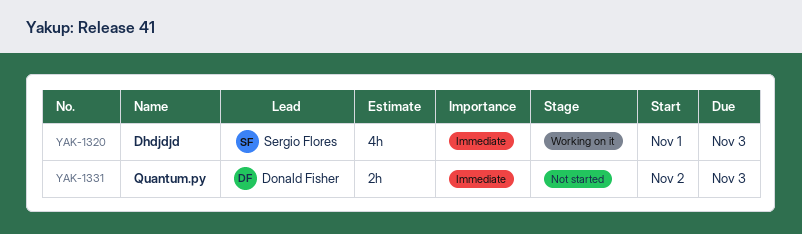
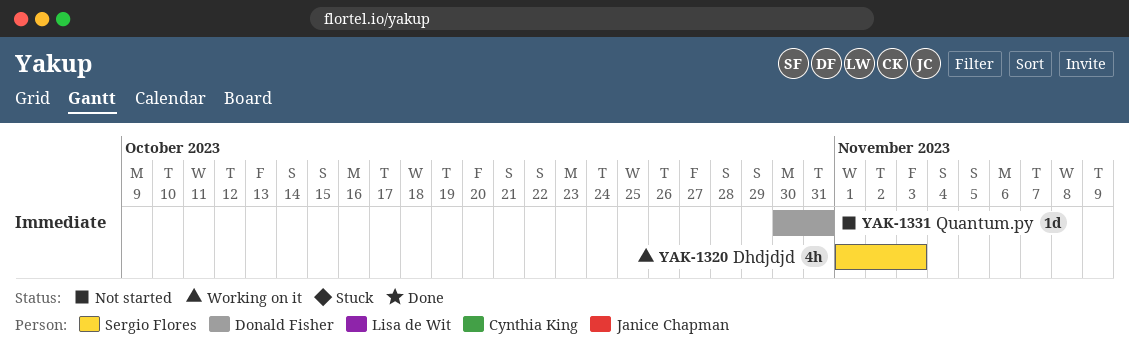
YAK-1331, estimate: 2h -> 1d
YAK-1331, start: Nov 2 -> Oct 30
YAK-1331, due: Nov 3 -> Oct 31

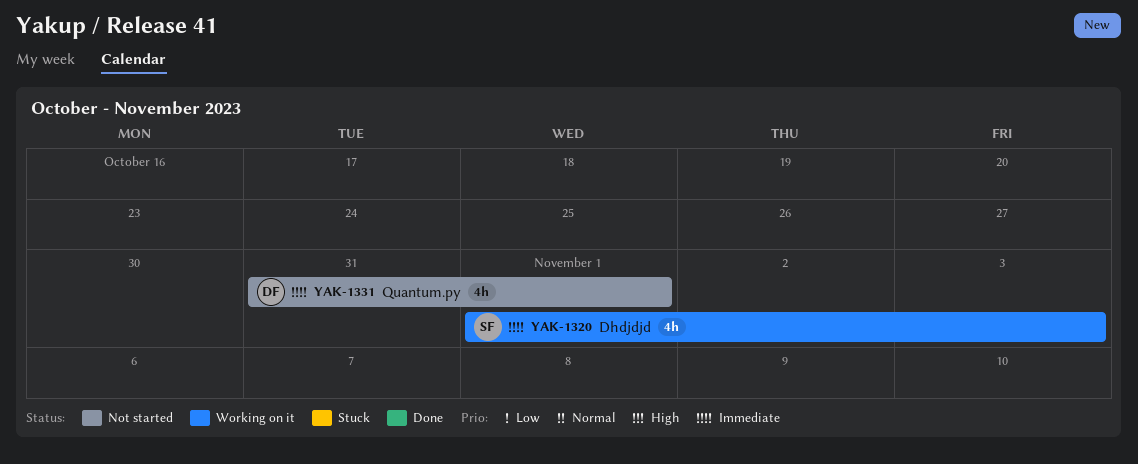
YAK-1331, estimate: 1d -> 4h
YAK-1331, start: Oct 30 -> Oct 31
YAK-1331, due: Oct 31 -> Nov 1

